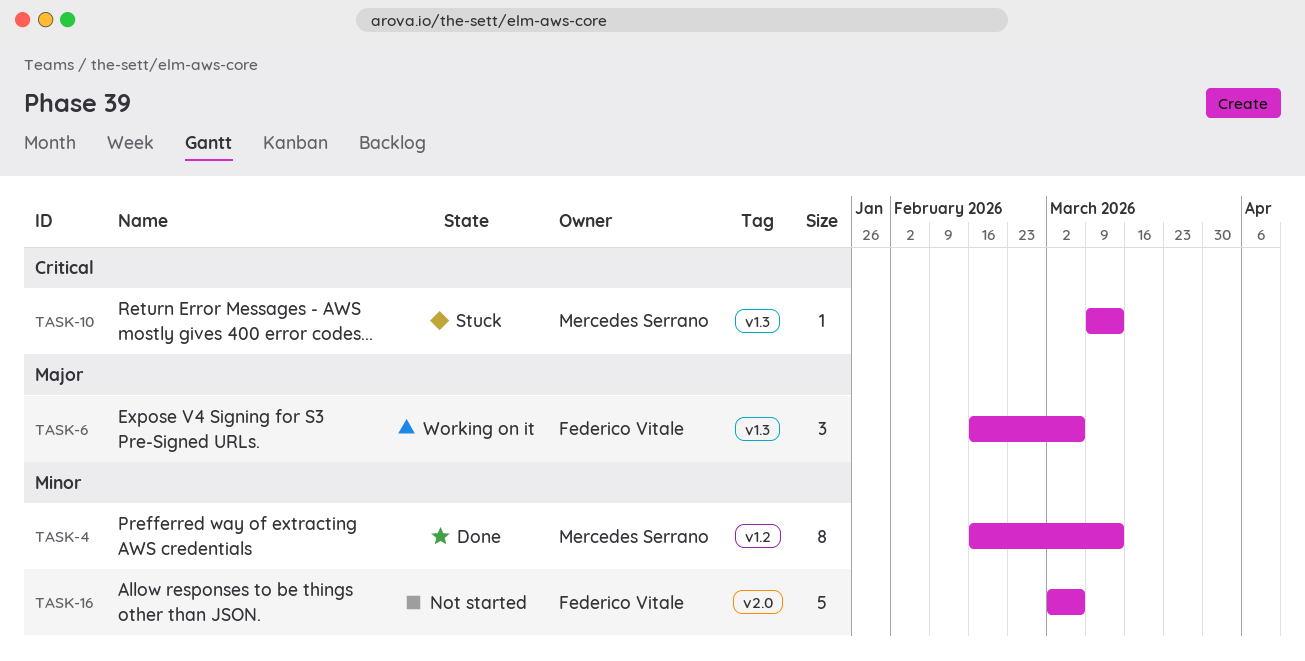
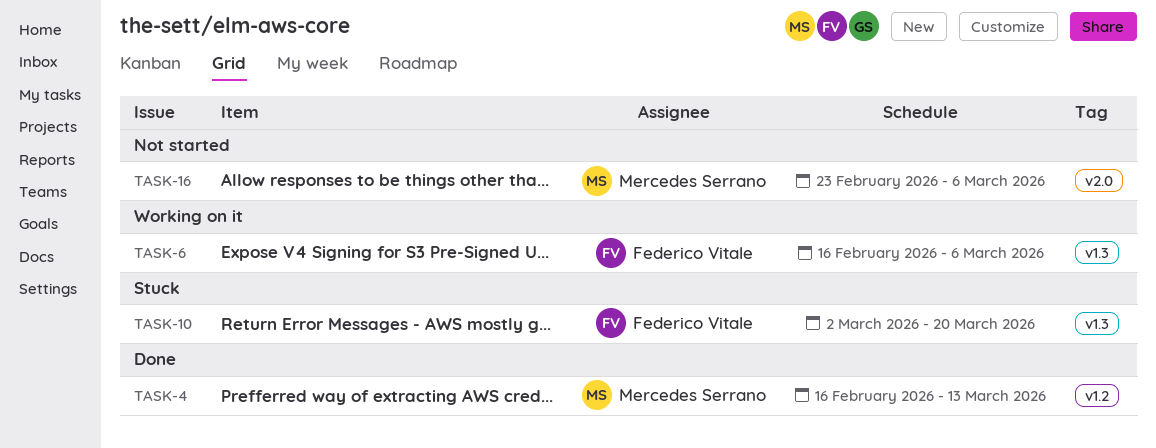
TASK-10, owner: Mercedes Serrano -> Federico Vitale
TASK-10, start: Mar 9 -> Mar 2
TASK-10, due: Mar 13 -> Mar 20
TASK-16, owner: Federico Vitale -> Mercedes Serrano
TASK-16, start: Mar 2 -> Feb 23

